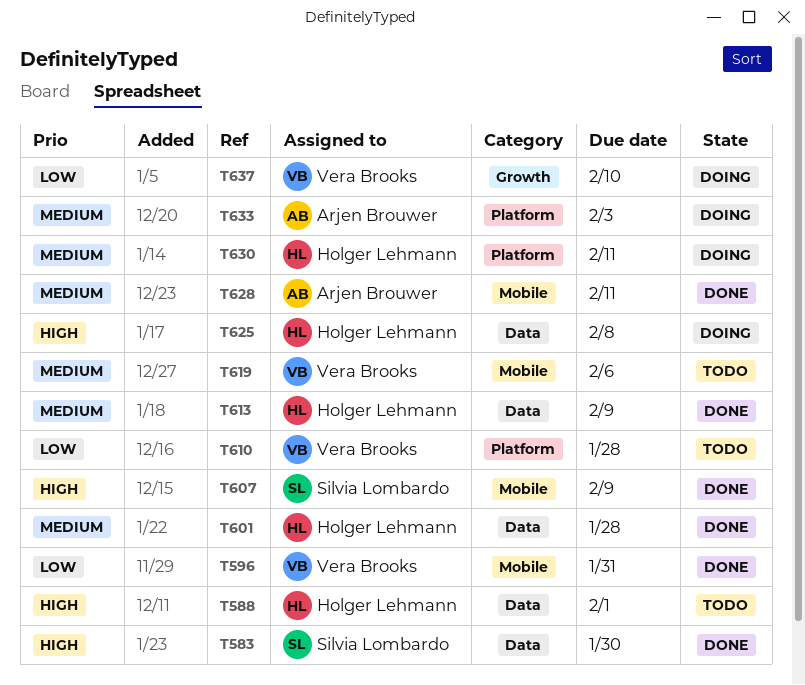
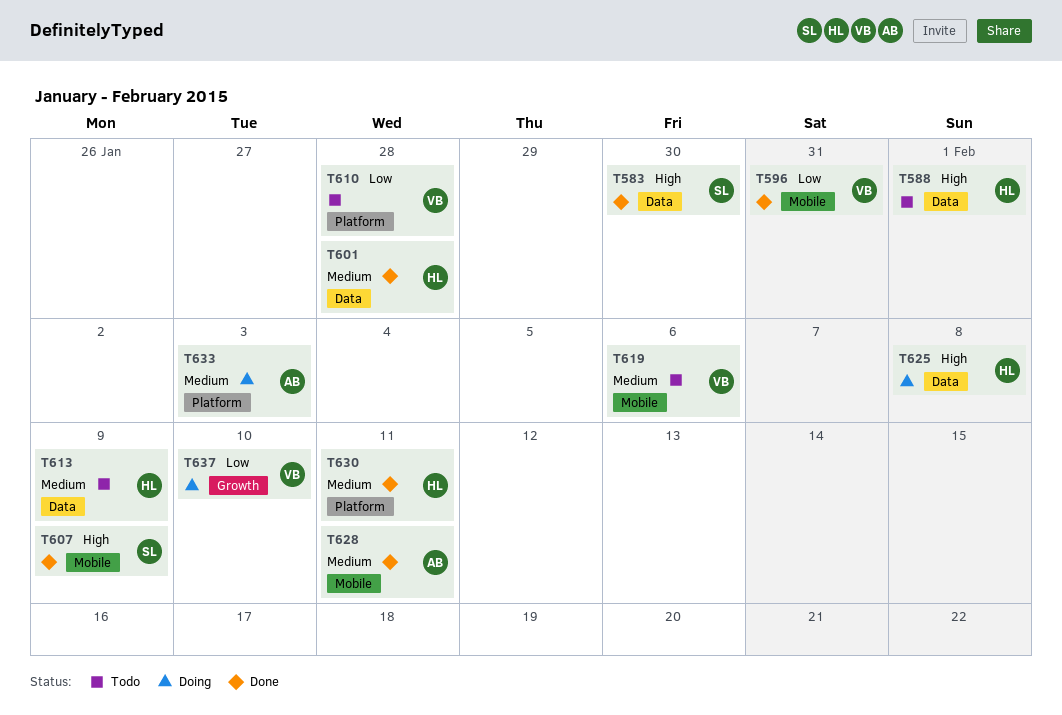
T613, status: Done -> Todo
T630, status: Doing -> Done

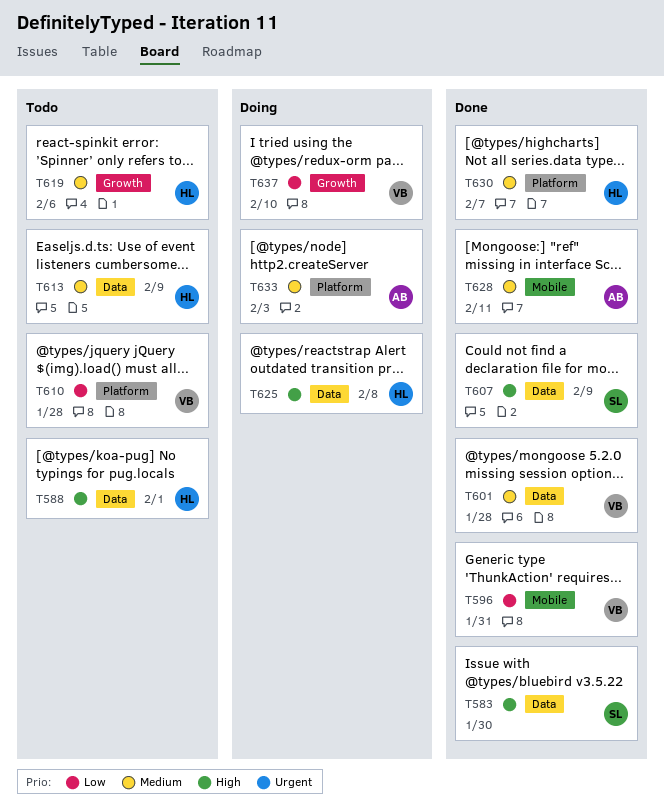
T601, owner: HL -> VB
T607, label: Mobile -> Data
T619, owner: VB -> HL
T619, label: Mobile -> Growth
T630, due: Feb 11 -> Feb 7

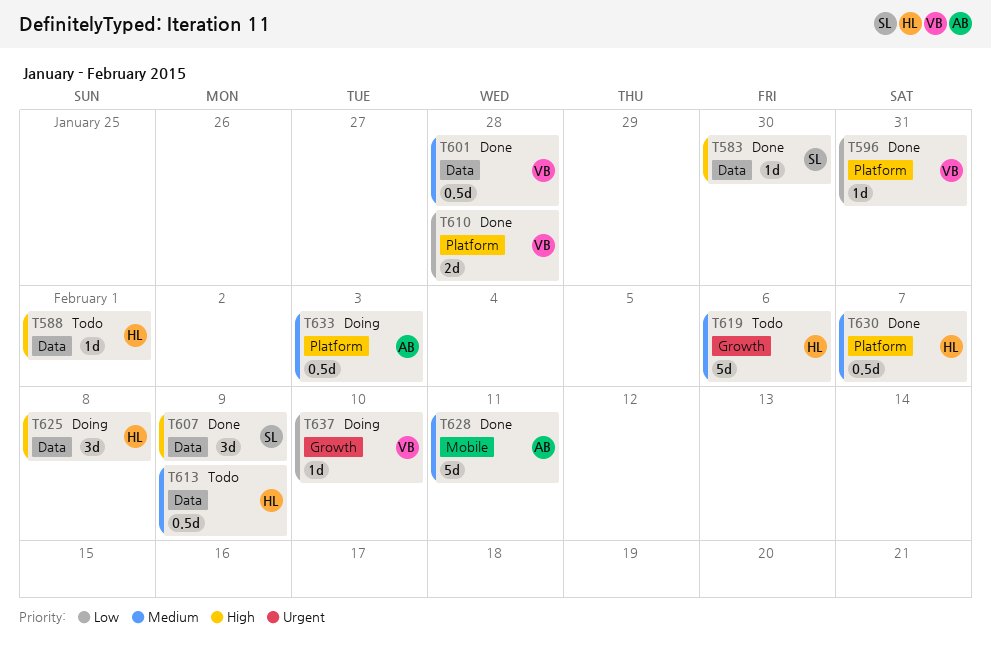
T596, label: Mobile -> Platform
T610, status: Todo -> Done

